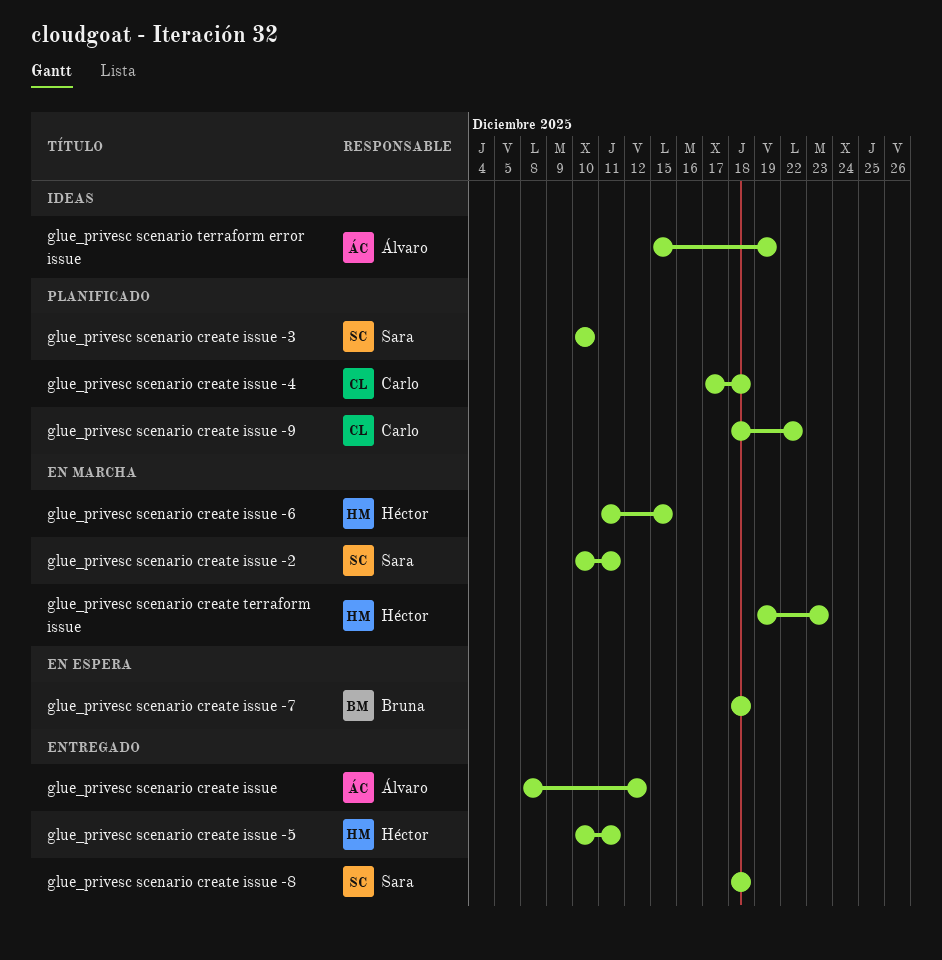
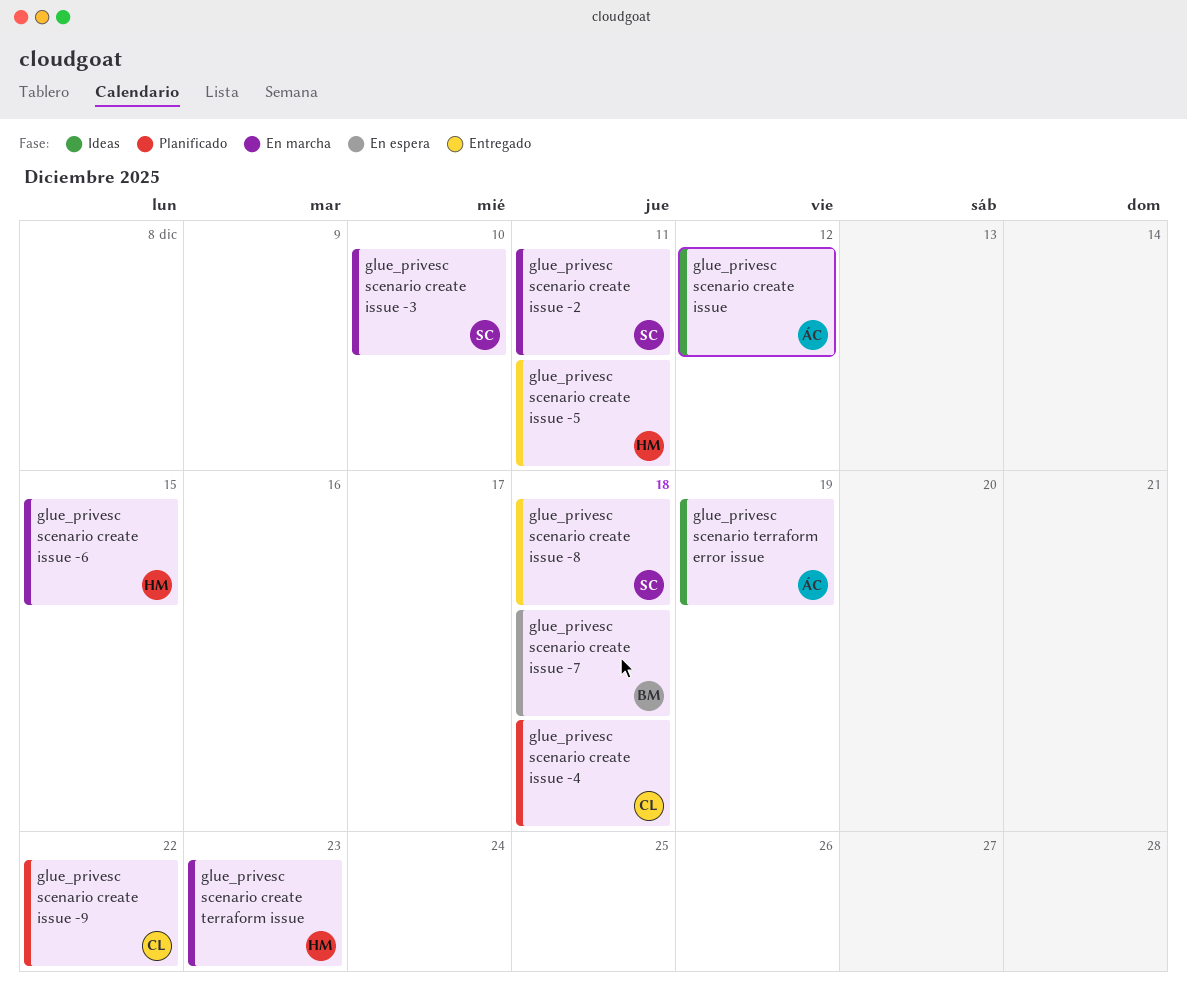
glue_privesc scenario create issue, status: Entregado -> Ideas
glue_privesc scenario create issue -3, status: Planificado -> En marcha

